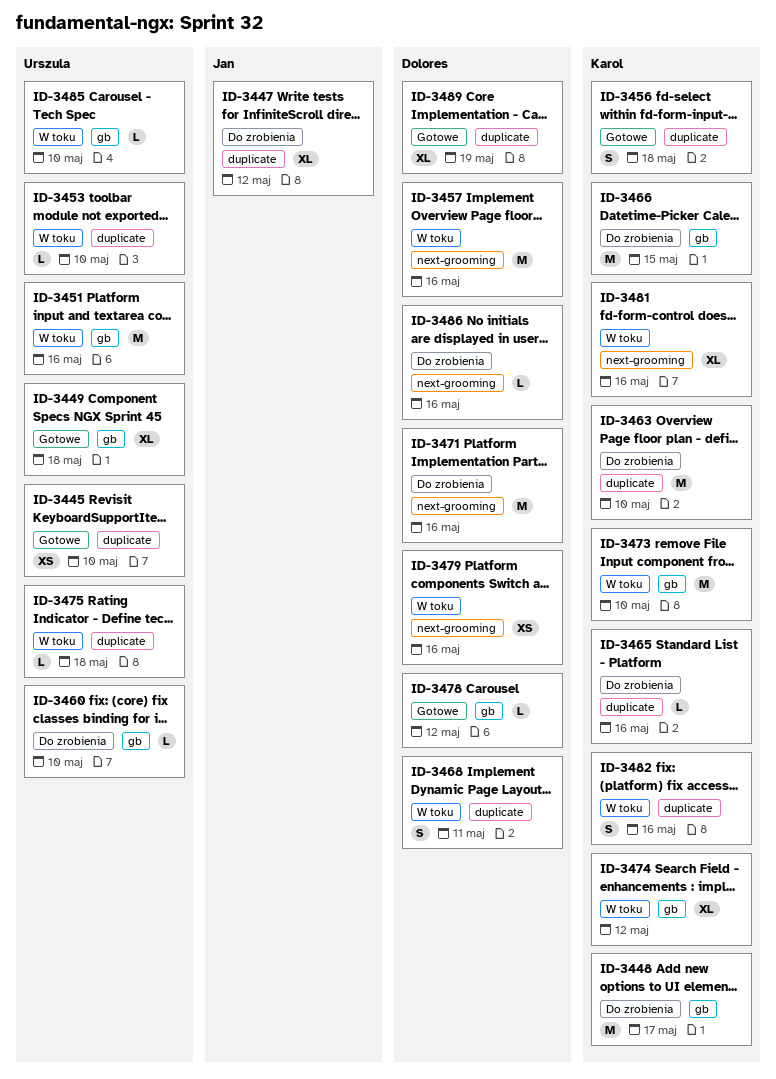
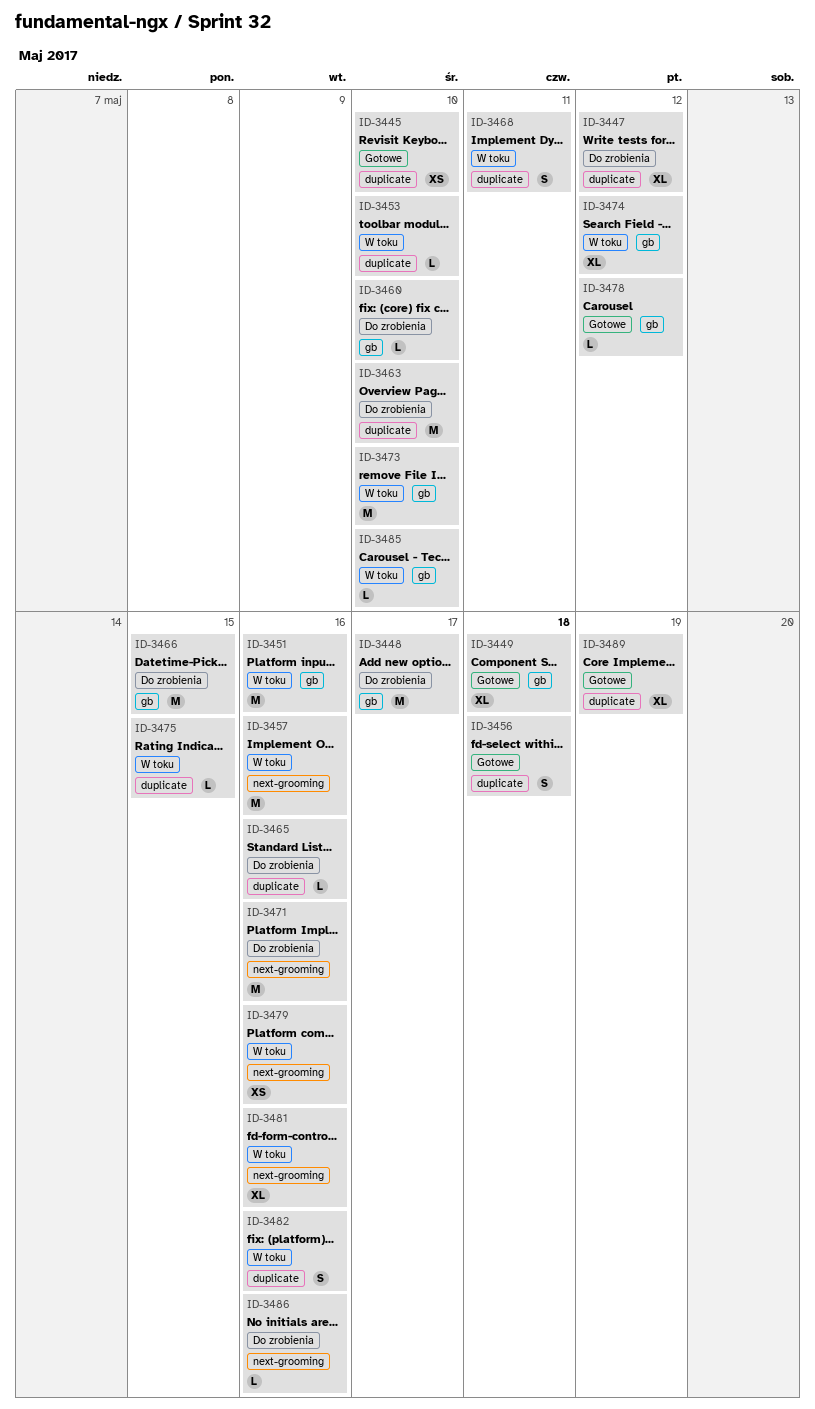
ID-3475, due: May 18 -> May 15

